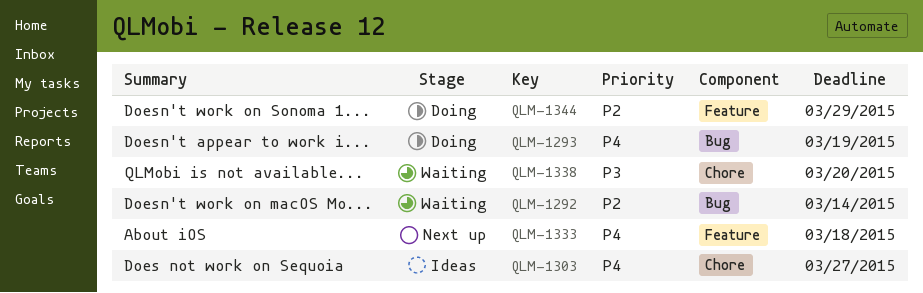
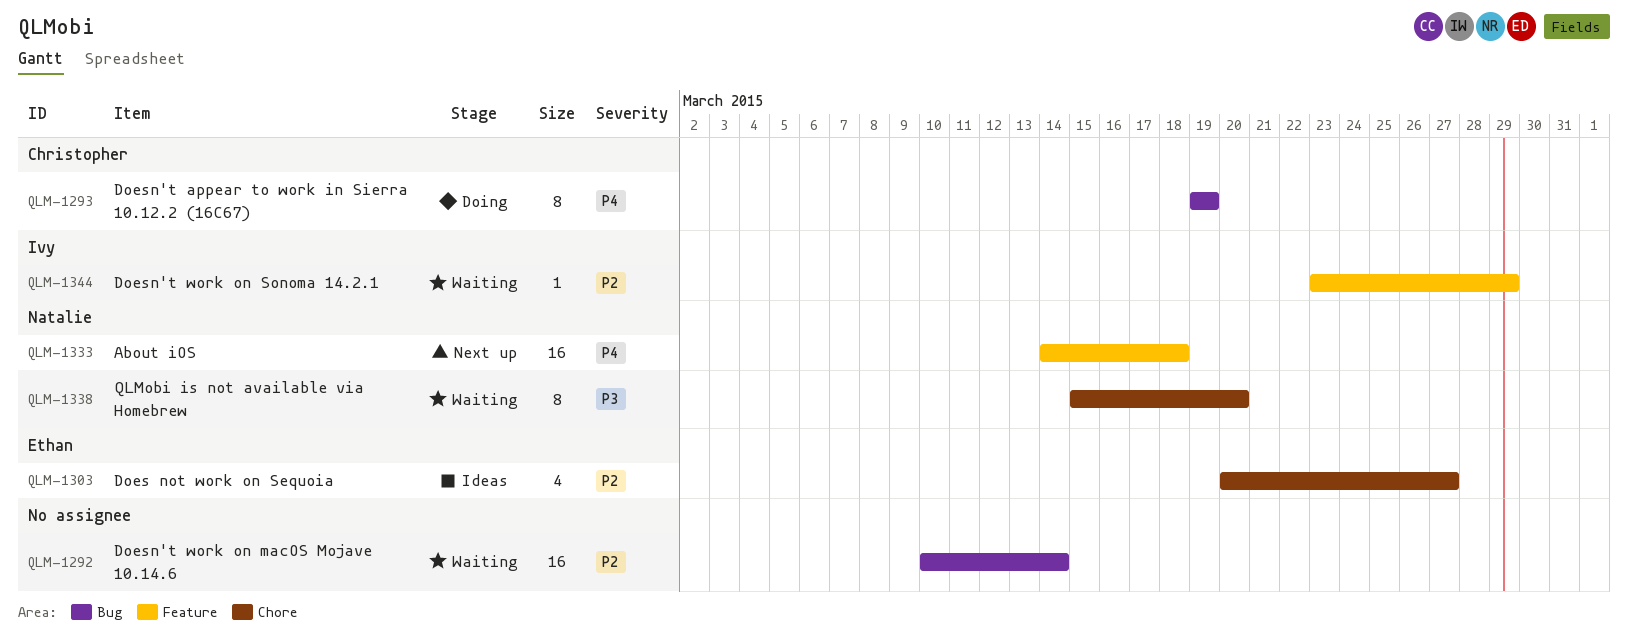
QLM-1303, priority: P4 -> P2
QLM-1344, status: Doing -> Waiting

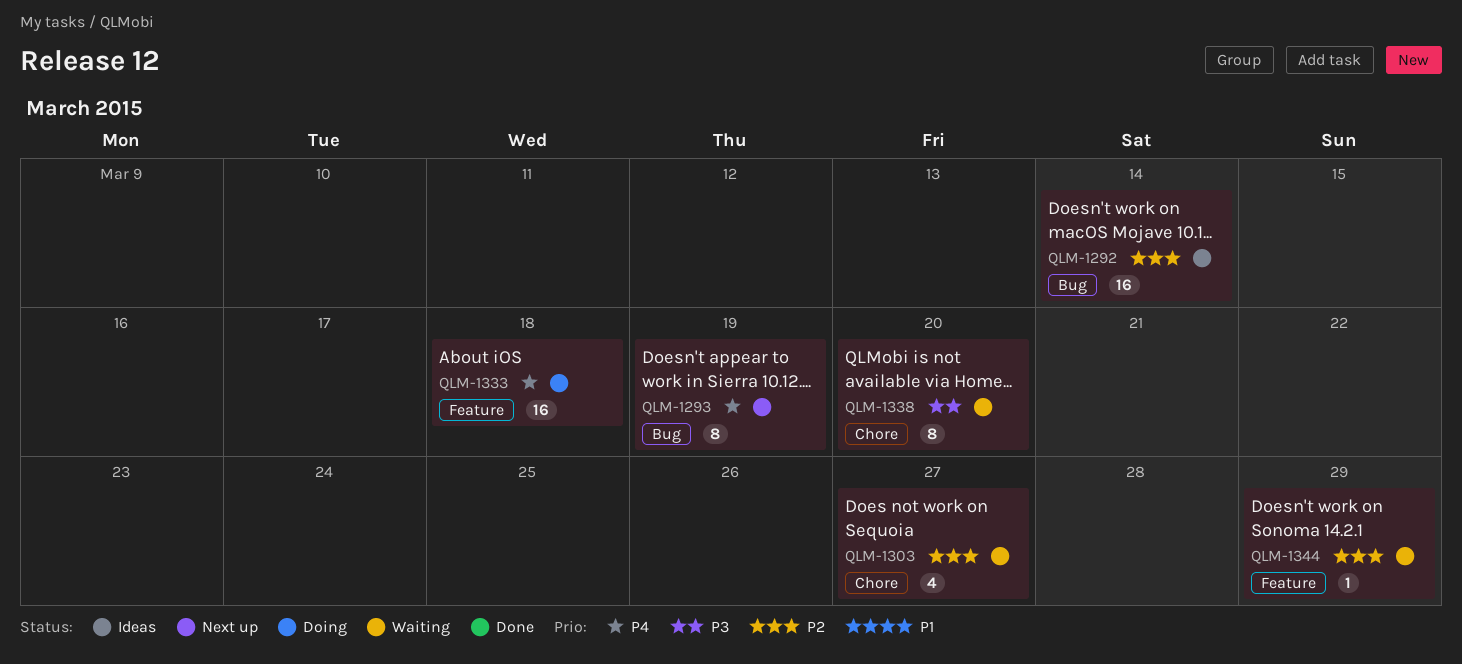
QLM-1292, status: Waiting -> Ideas
QLM-1293, status: Doing -> Next up
QLM-1303, status: Ideas -> Waiting
QLM-1333, status: Next up -> Doing

